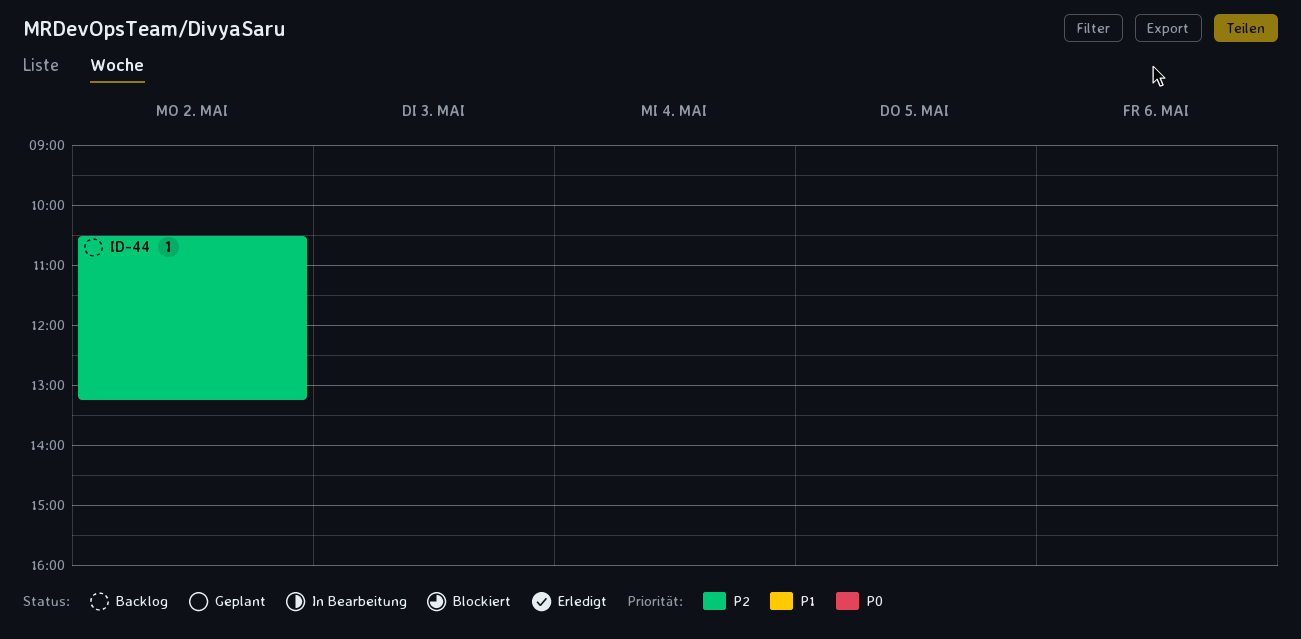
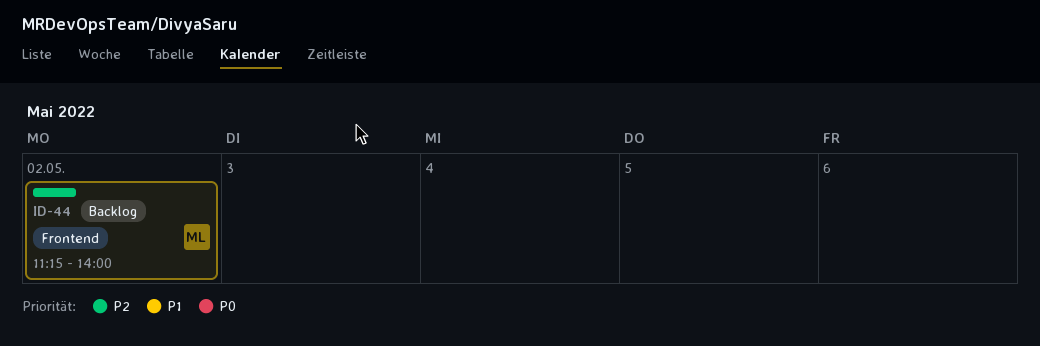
ID-44, begins: 10:30 -> 11:15
ID-44, ends: 13:15 -> 14:00

